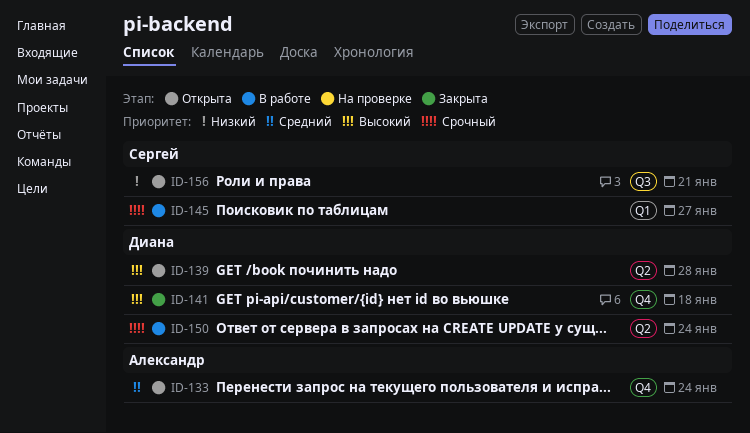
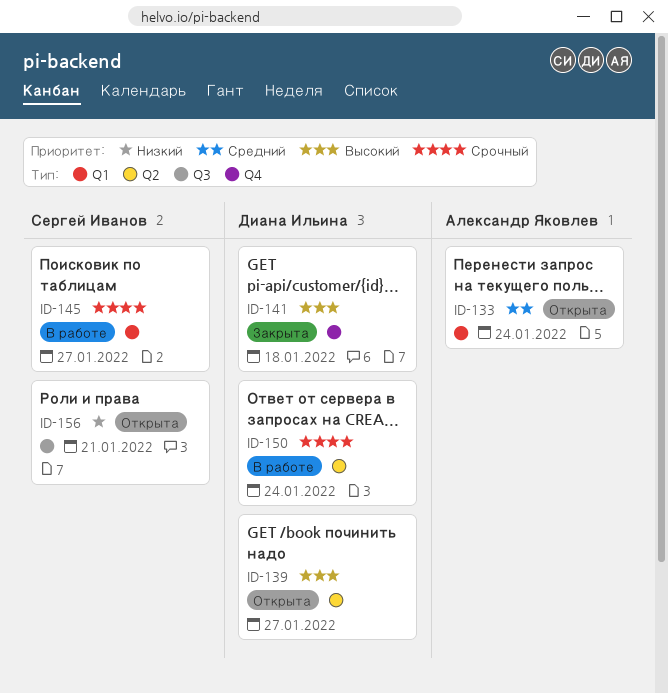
ID-133, label: Q4 -> Q1
ID-139, due: Jan 28 -> Jan 27

